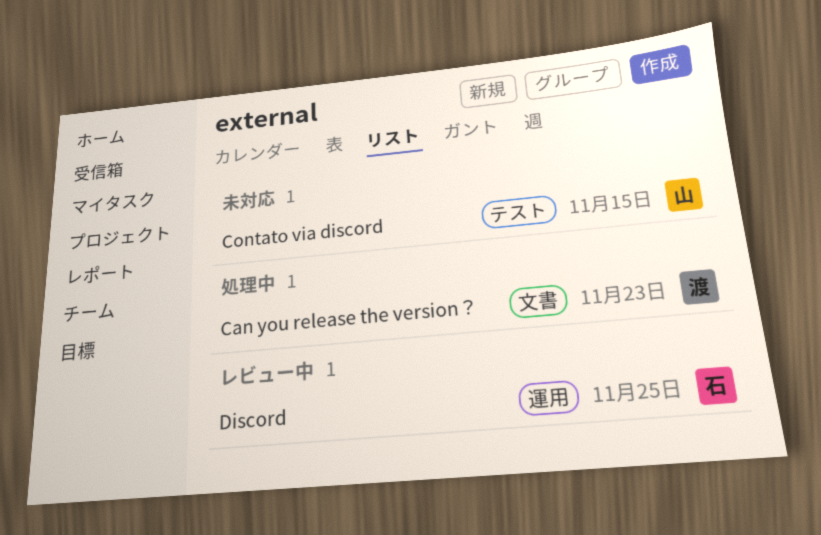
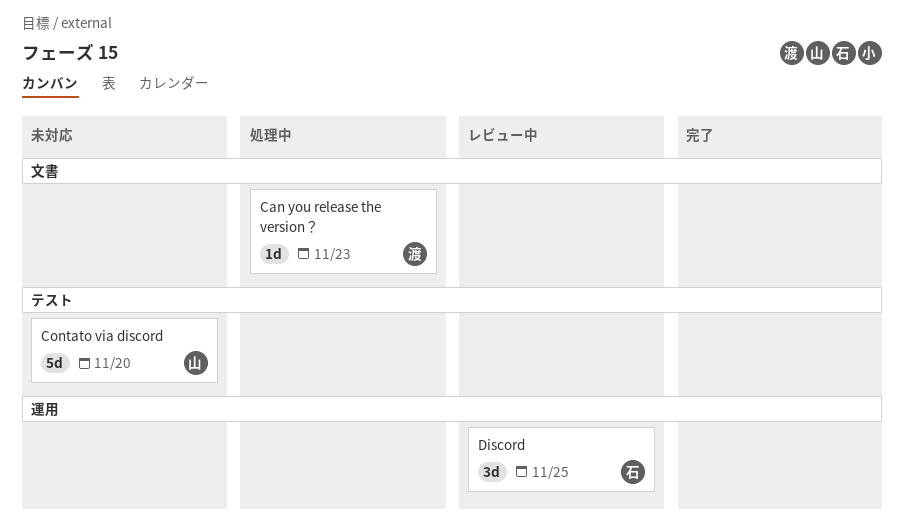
Contato via discord, due: Nov 15 -> Nov 20

